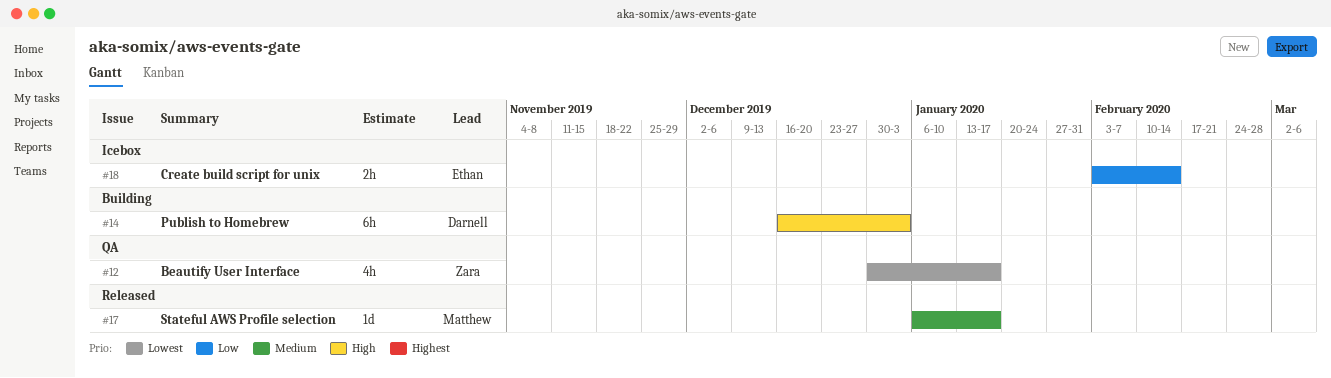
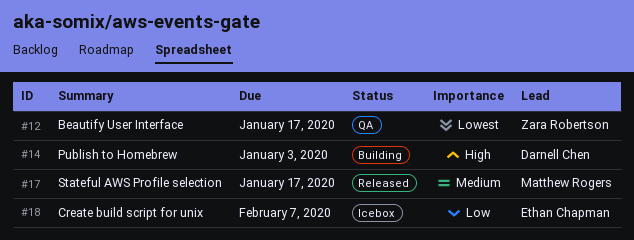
#18, due: Feb 14 -> Feb 7

